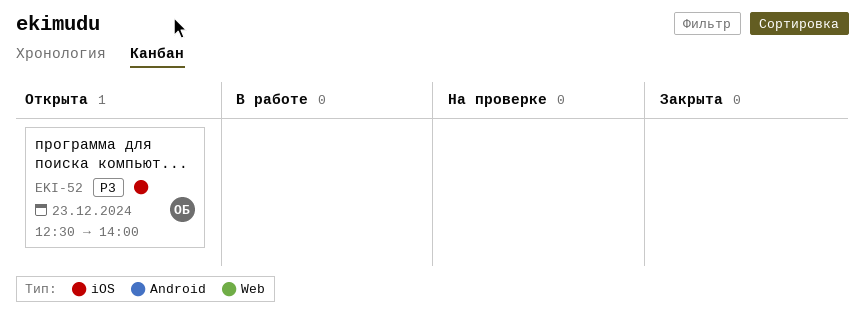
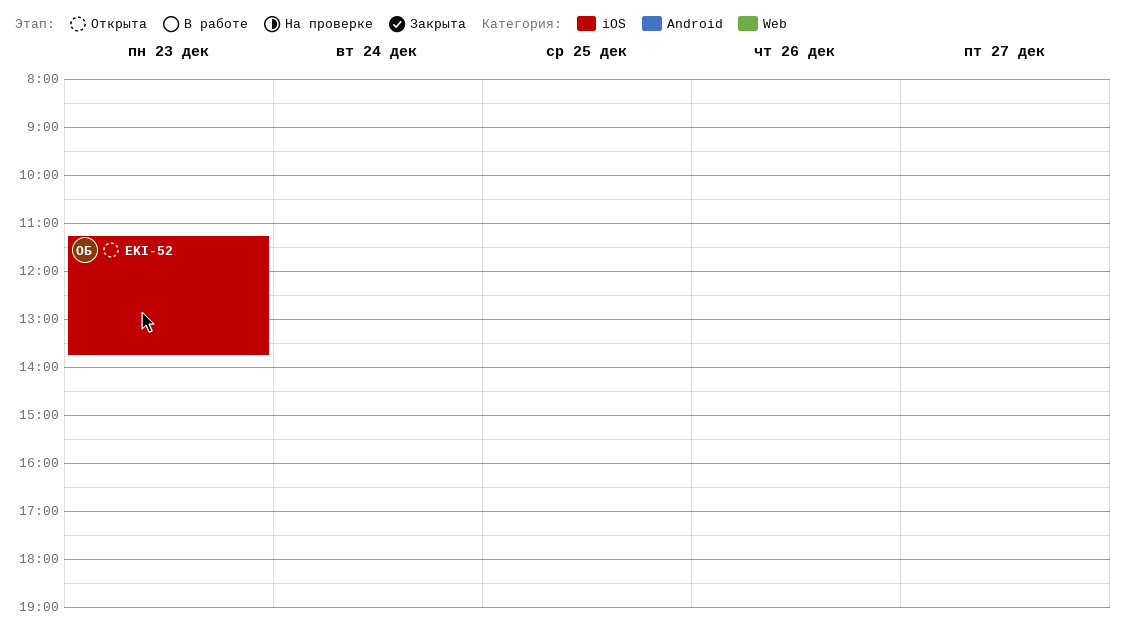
EKI-52, begins: 12:30 -> 11:15
EKI-52, ends: 14:00 -> 13:45

